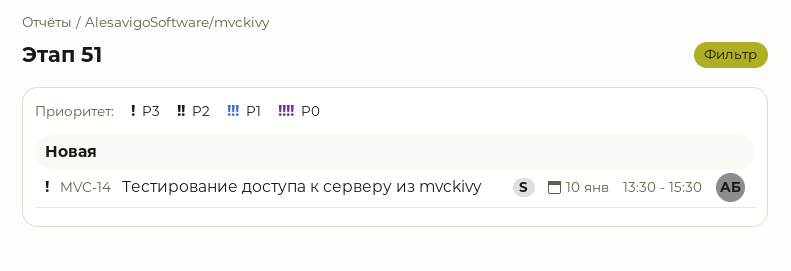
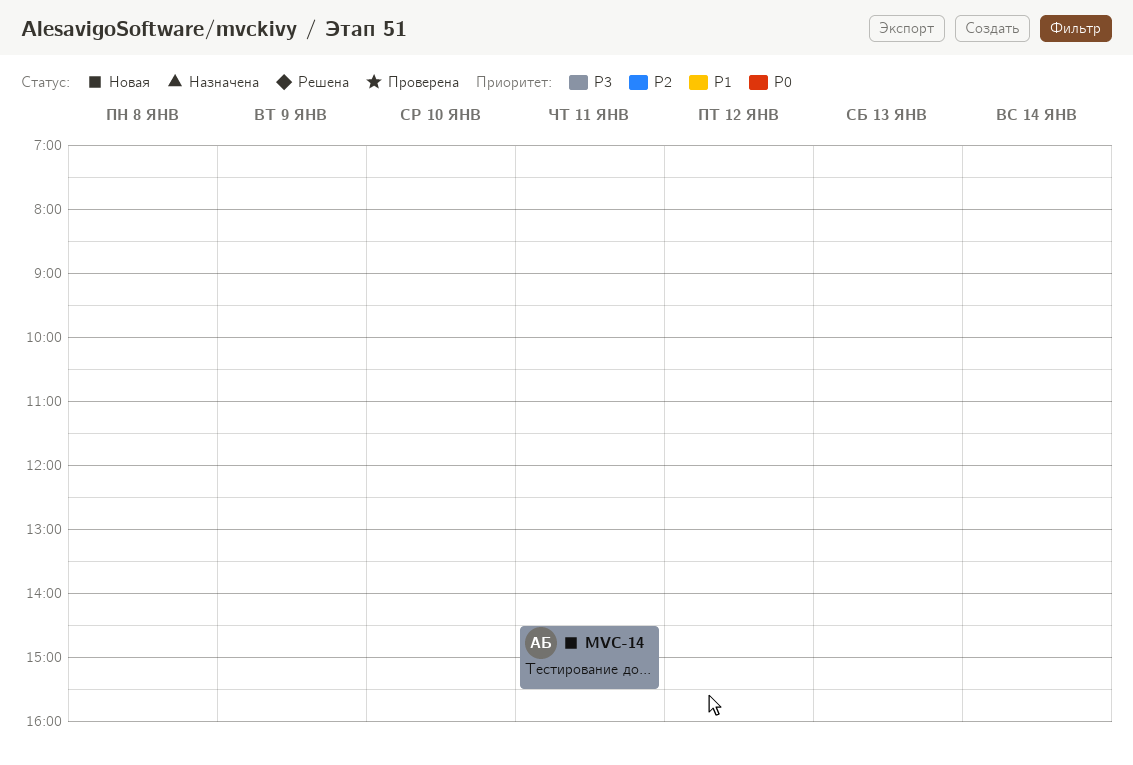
MVC-14, day: Jan 10 -> Jan 11
MVC-14, begins: 13:30 -> 14:30

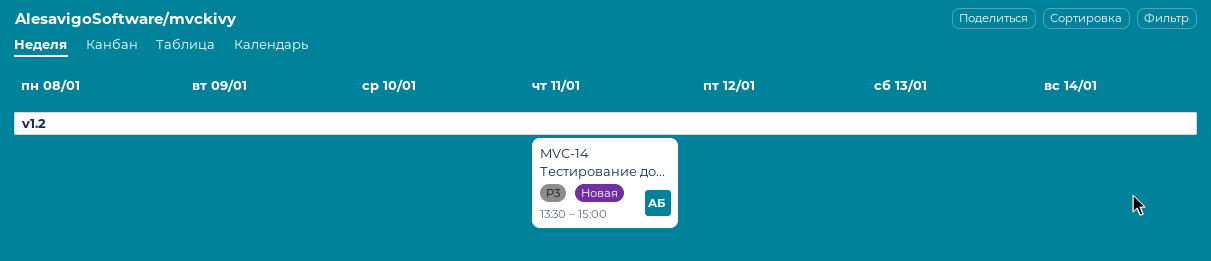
MVC-14, begins: 14:30 -> 13:30
MVC-14, ends: 15:30 -> 15:00

